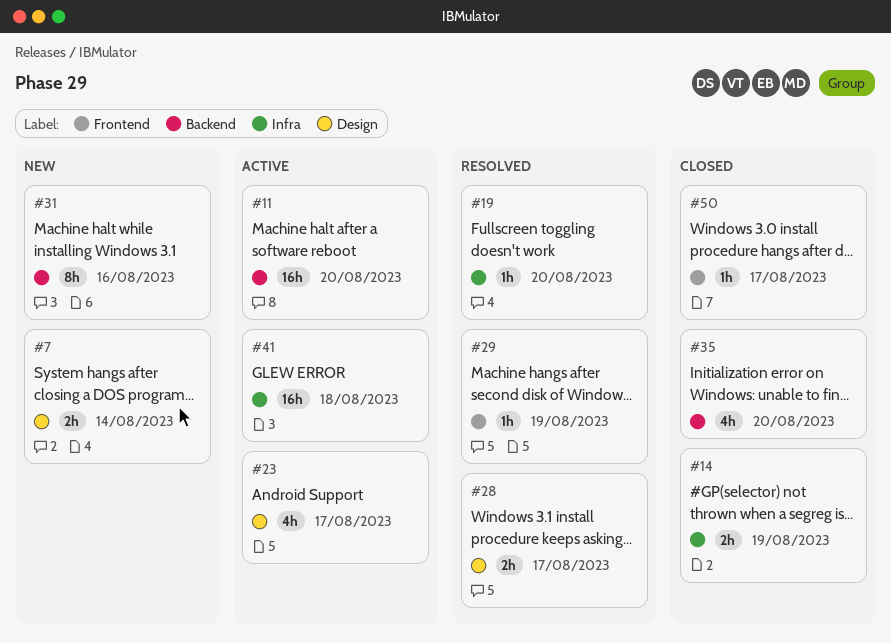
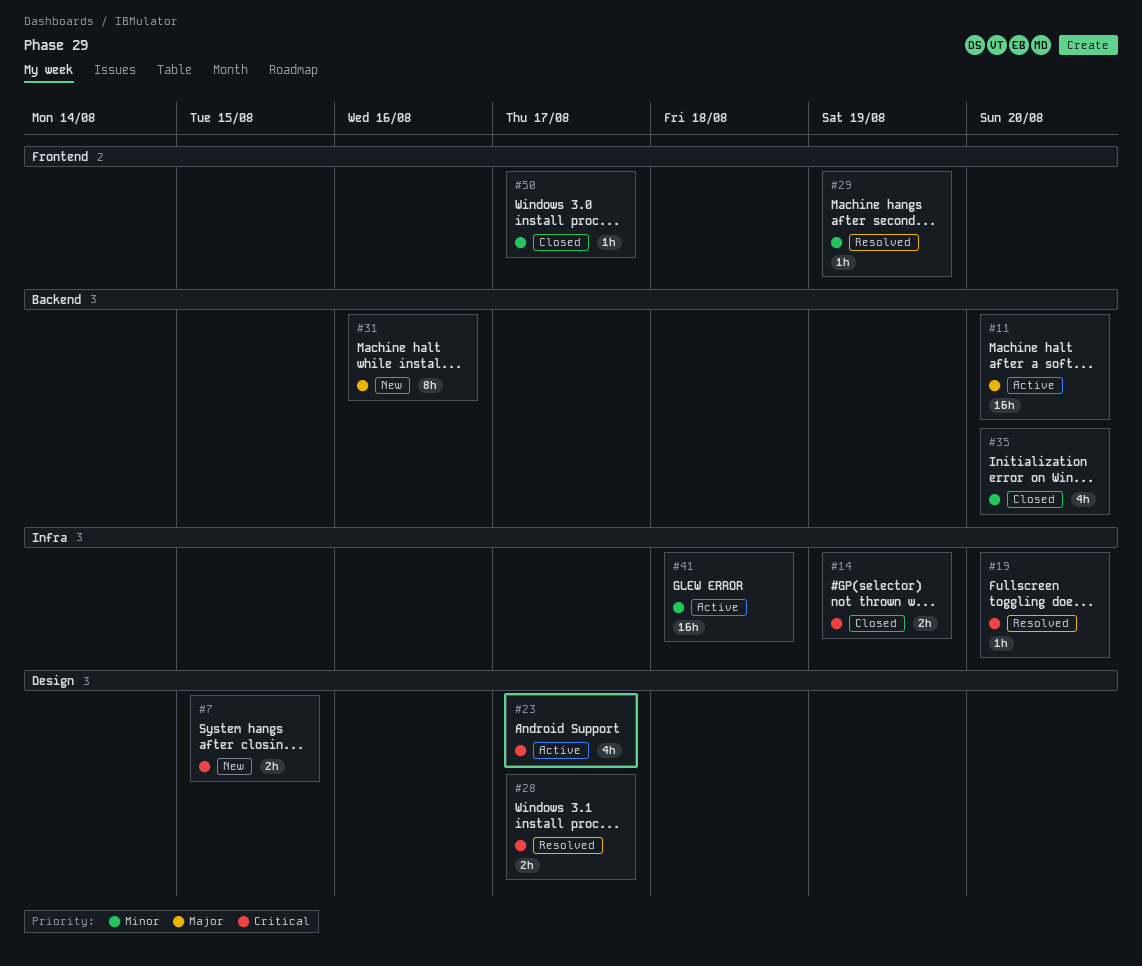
#7, due: Aug 14 -> Aug 15

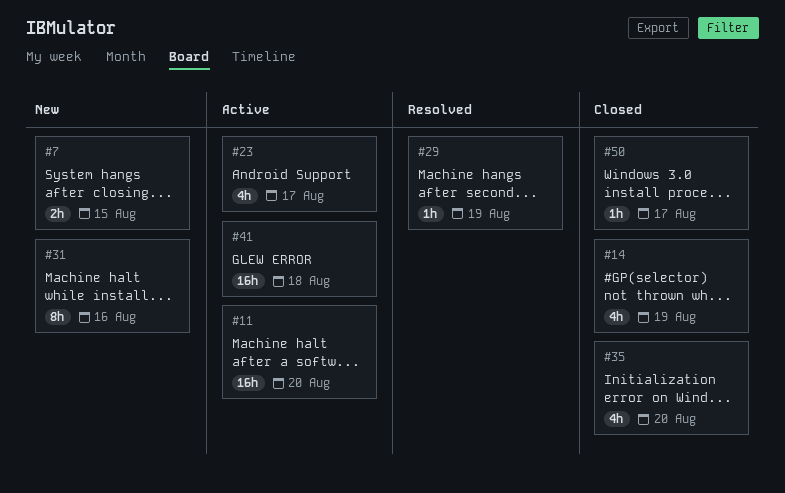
#14, estimate: 2h -> 4h
#19: present -> none
#28: present -> none

